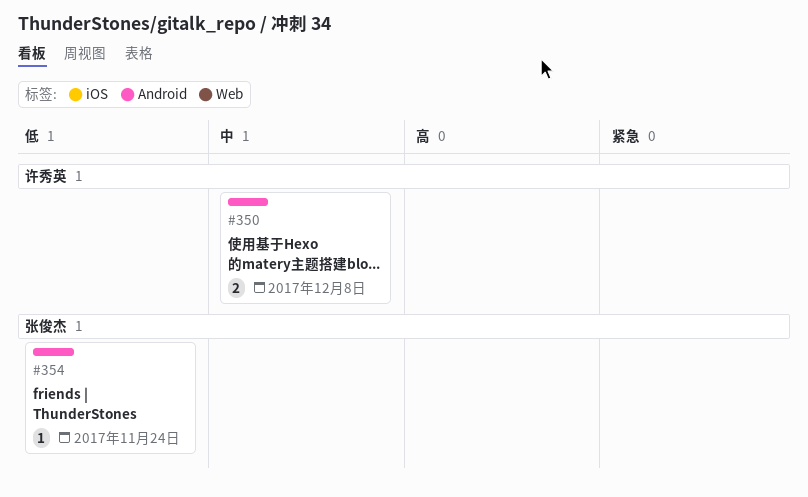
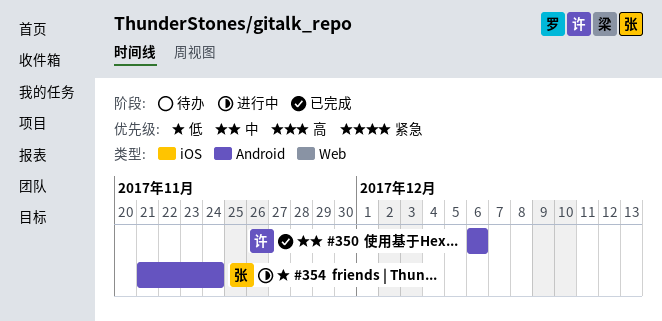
#350, due: Dec 8 -> Dec 6

